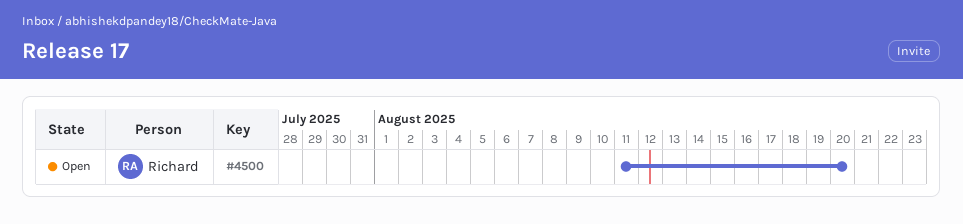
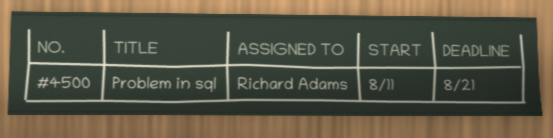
#4500, due: Aug 20 -> Aug 21

